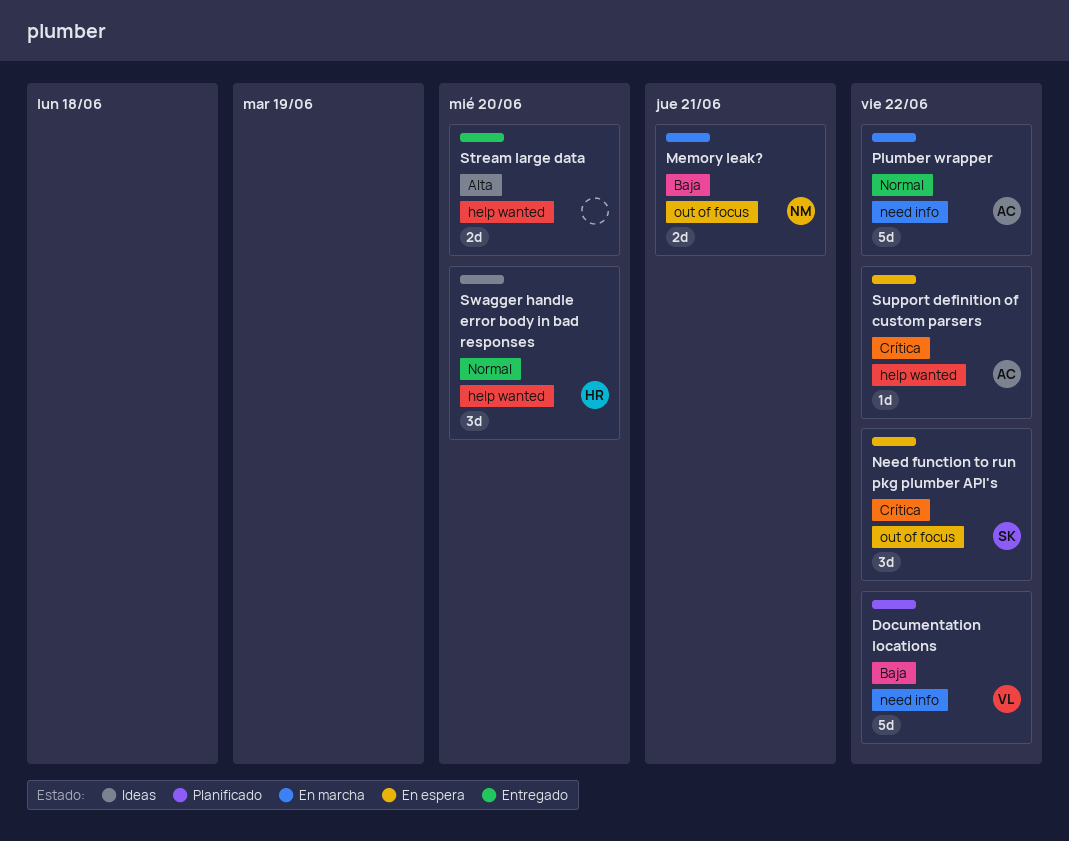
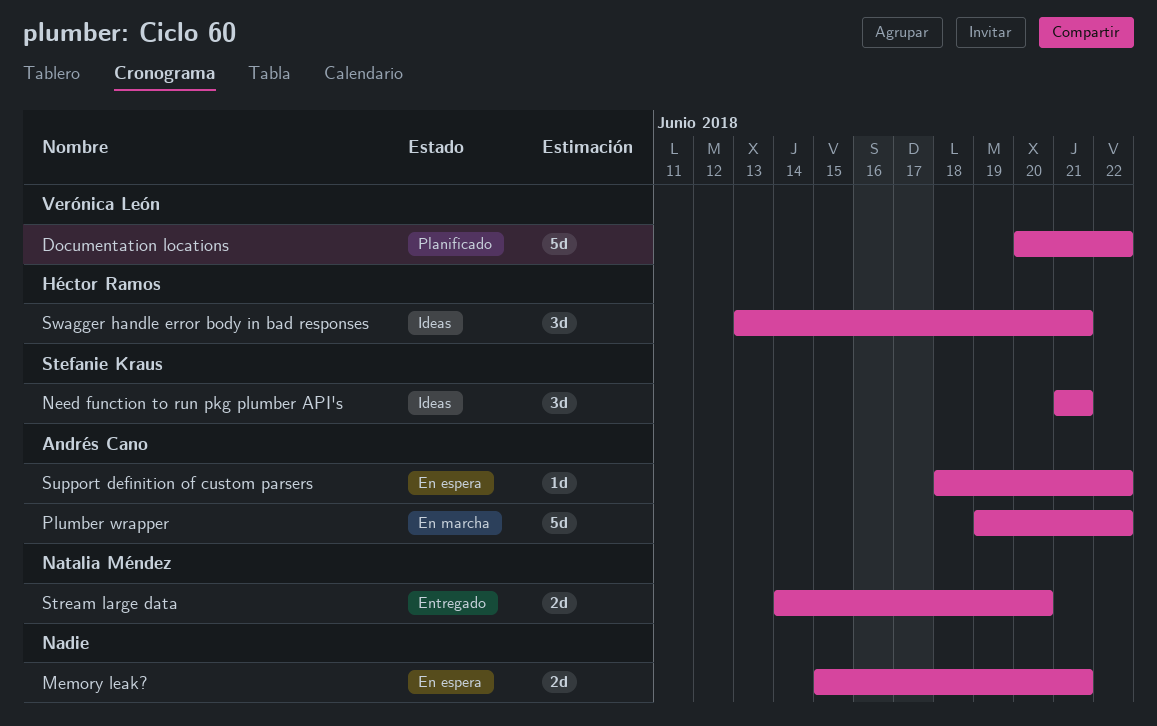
Memory leak?, status: En marcha -> En espera
Memory leak?, owner: Natalia Méndez -> none
Need function to run pkg plumber API's, status: En espera -> Ideas
Need function to run pkg plumber API's, due: Jun 22 -> Jun 21
Stream large data, owner: none -> Natalia Méndez
Swagger handle error body in bad responses, due: Jun 20 -> Jun 21

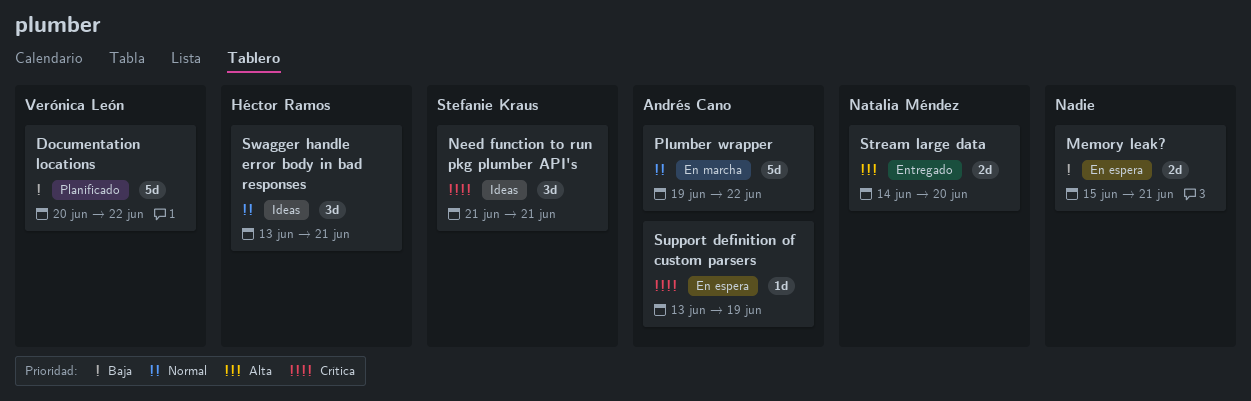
Support definition of custom parsers, start: Jun 18 -> Jun 13
Support definition of custom parsers, due: Jun 22 -> Jun 19

